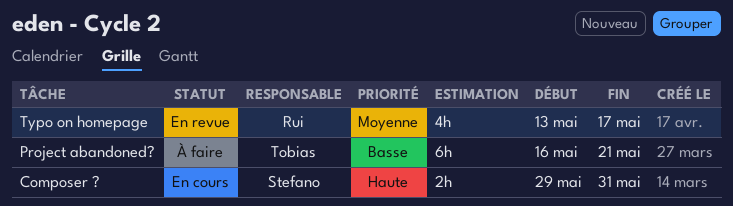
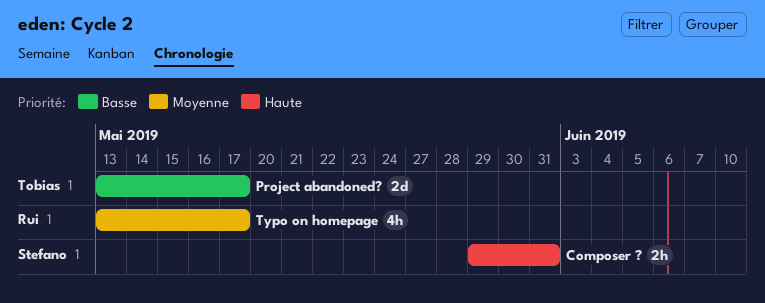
Project abandoned?, estimate: 6h -> 2d
Project abandoned?, start: May 16 -> May 13
Project abandoned?, due: May 21 -> May 17

